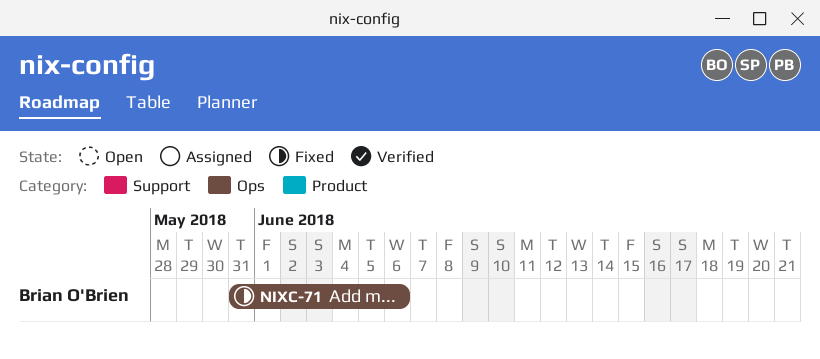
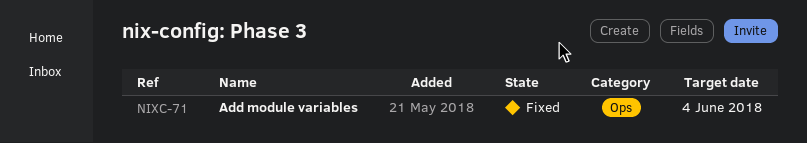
NIXC-71, due: Jun 6 -> Jun 4

